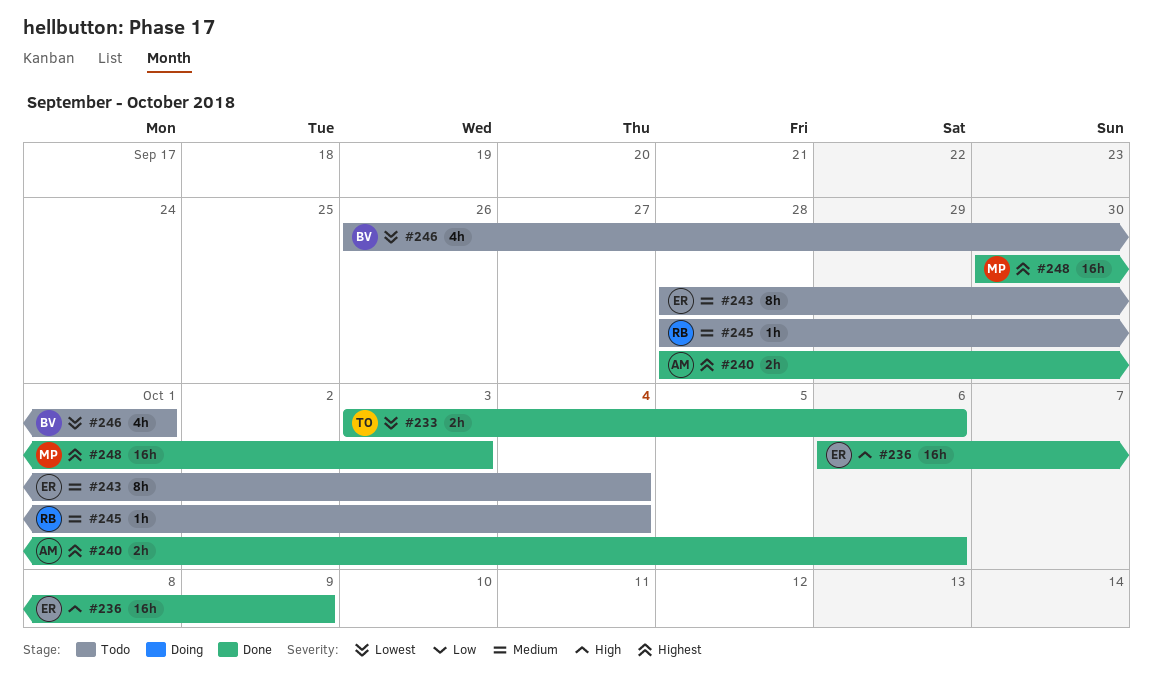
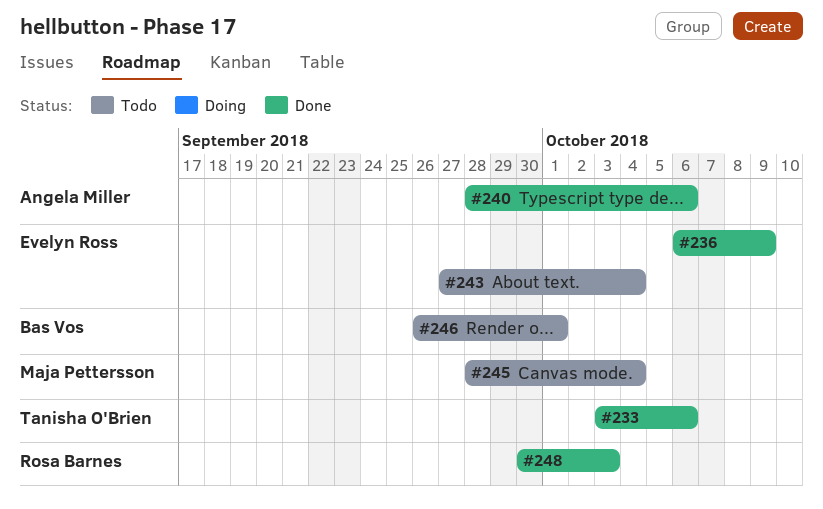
#243, start: Sep 28 -> Sep 27
#245, owner: Rosa Barnes -> Maja Pettersson
#248, owner: Maja Pettersson -> Rosa Barnes

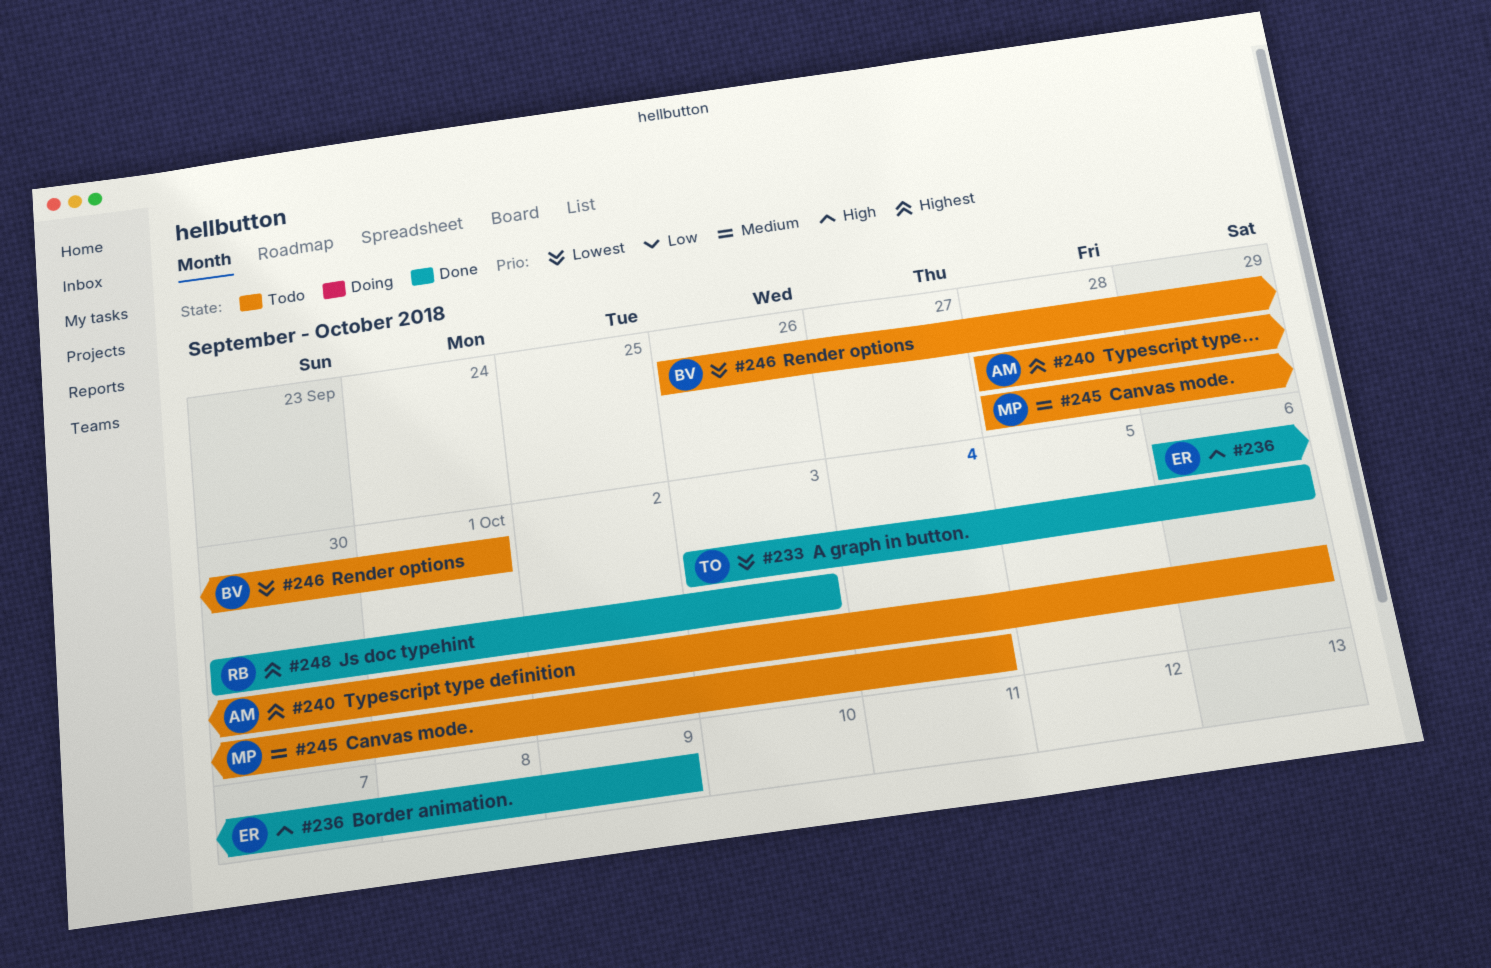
#240, status: Done -> Todo
#243: present -> none

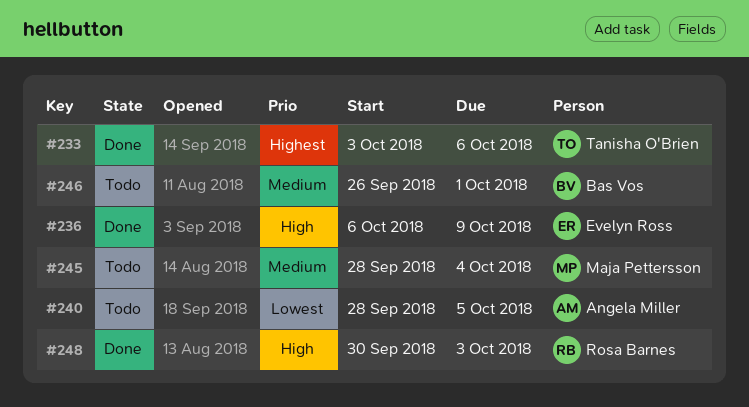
#233, priority: Lowest -> Highest
#240, priority: Highest -> Lowest
#240, due: Oct 6 -> Oct 5
#246, priority: Lowest -> Medium
#248, priority: Highest -> High

